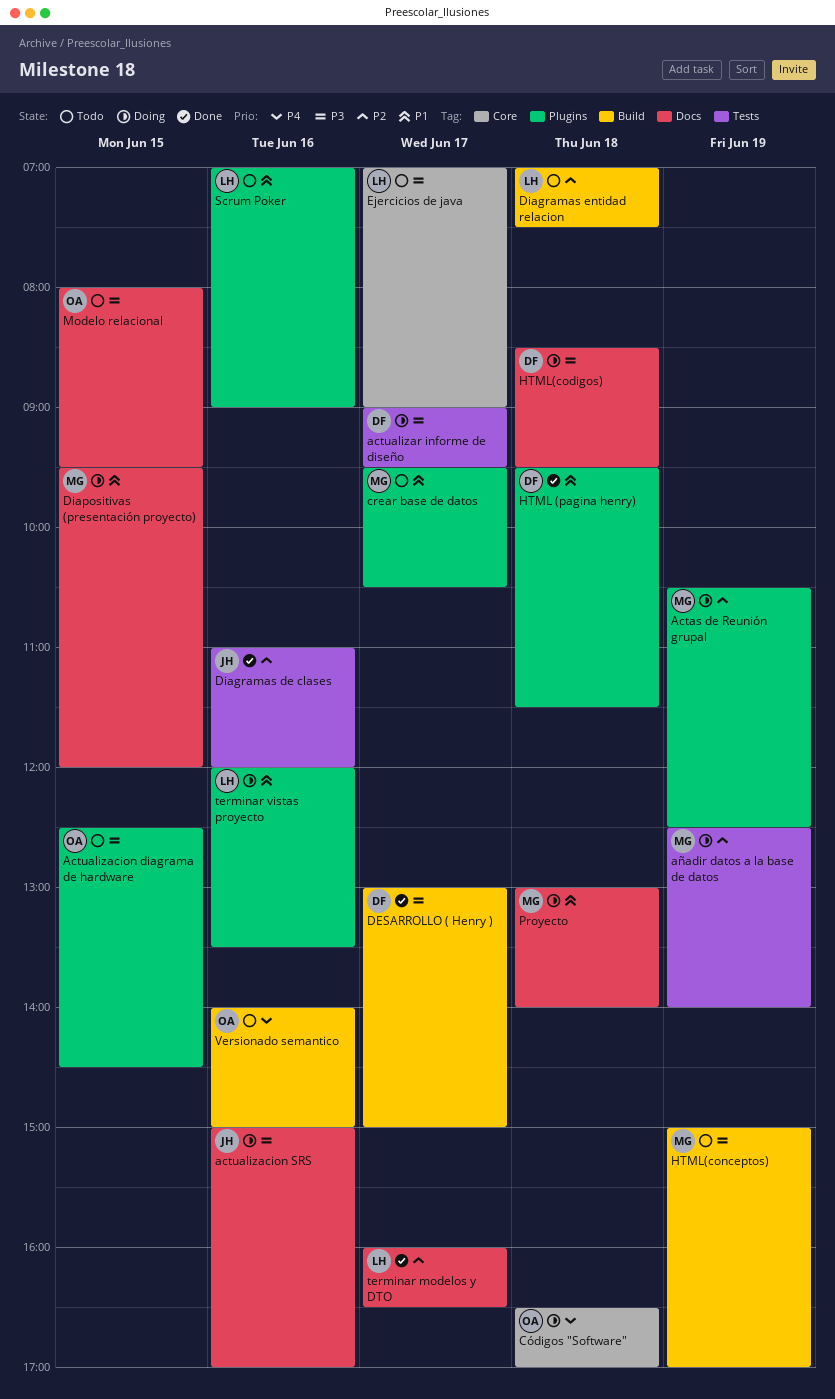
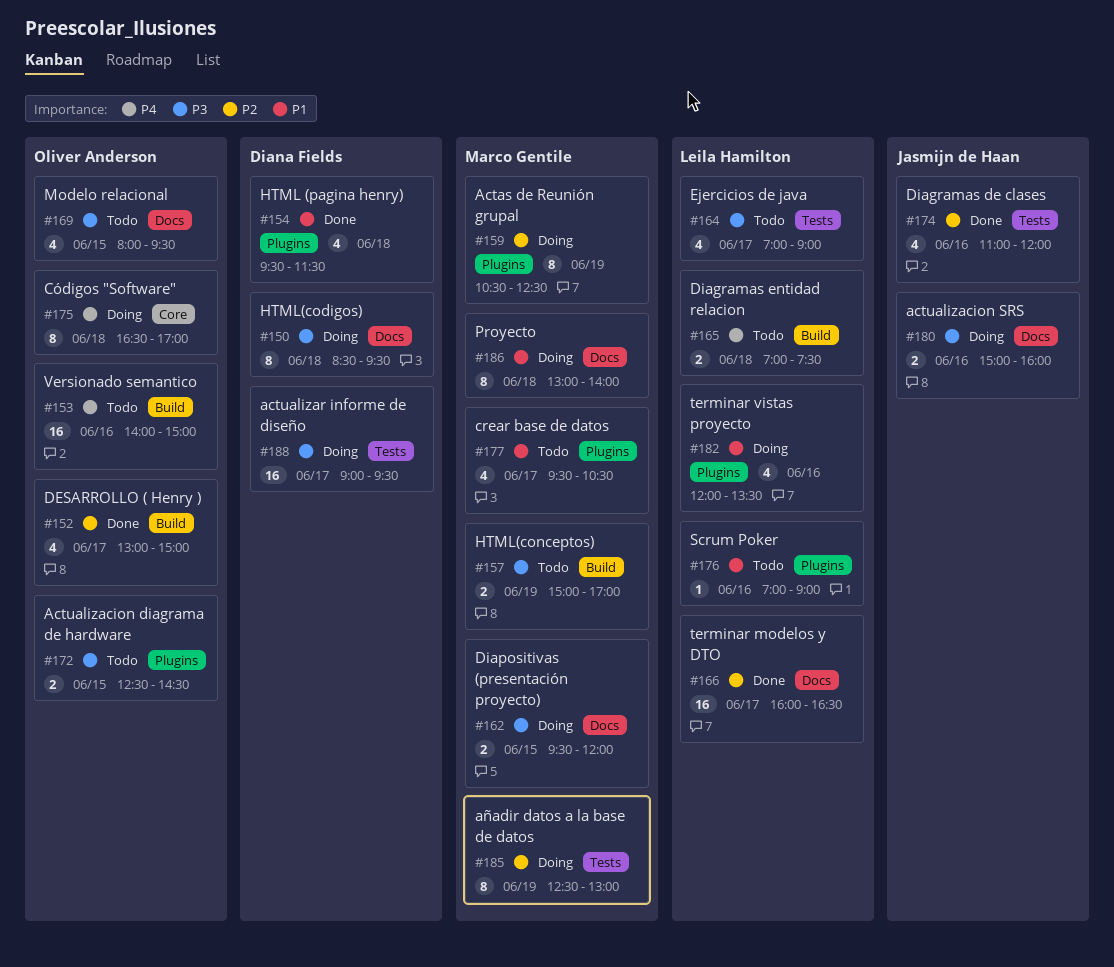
actualizacion SRS, ends: 17:00 -> 16:00
añadir datos a la base de datos, ends: 14:00 -> 13:00
DESARROLLO ( Henry ), owner: Diana Fields -> Oliver Anderson
DESARROLLO ( Henry ), priority: P3 -> P2
Diagramas entidad relacion, priority: P2 -> P4
Diapositivas (presentación proyecto), priority: P1 -> P3
Ejercicios de java, label: Core -> Tests

